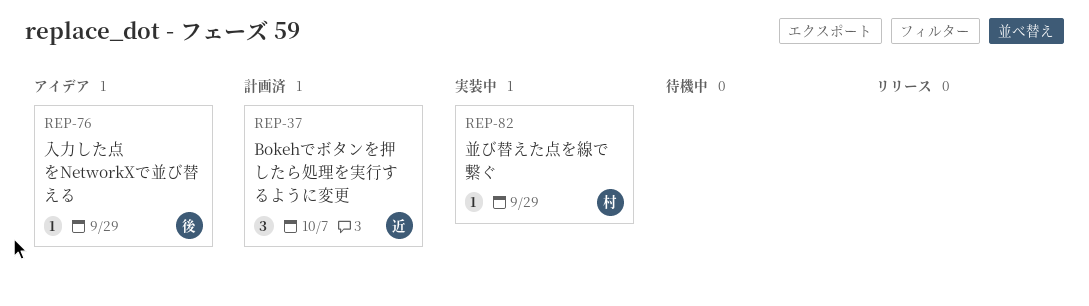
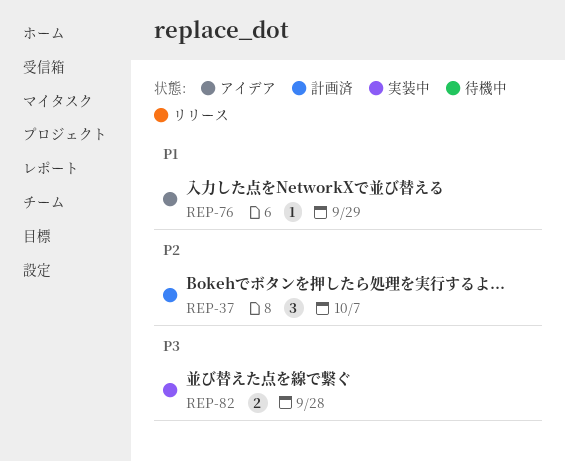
REP-82, estimate: 1 -> 2
REP-82, due: Sep 29 -> Sep 28

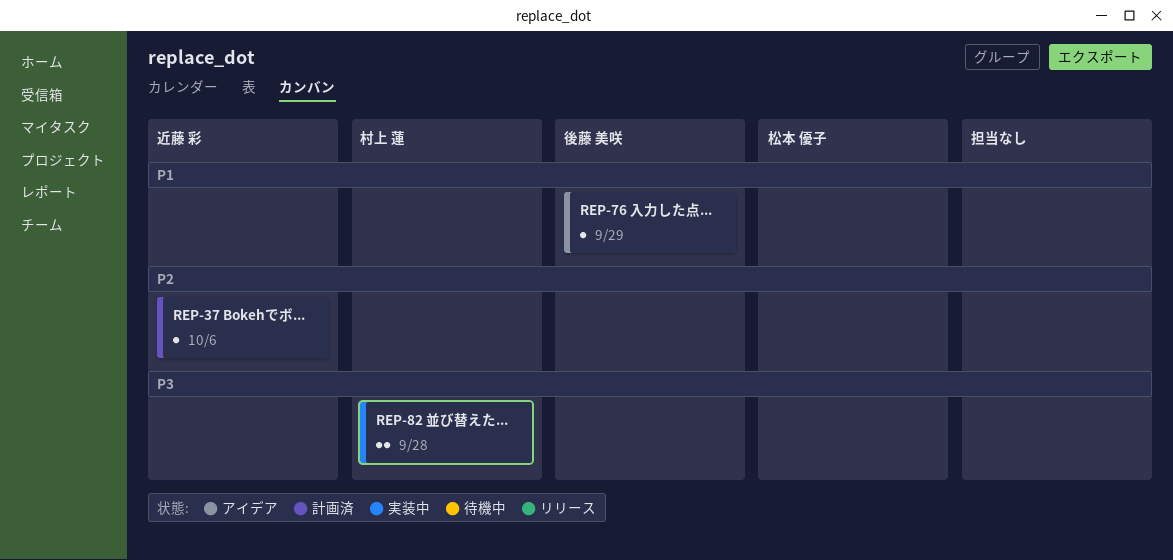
REP-37, estimate: 3 -> 1
REP-37, due: Oct 7 -> Oct 6

